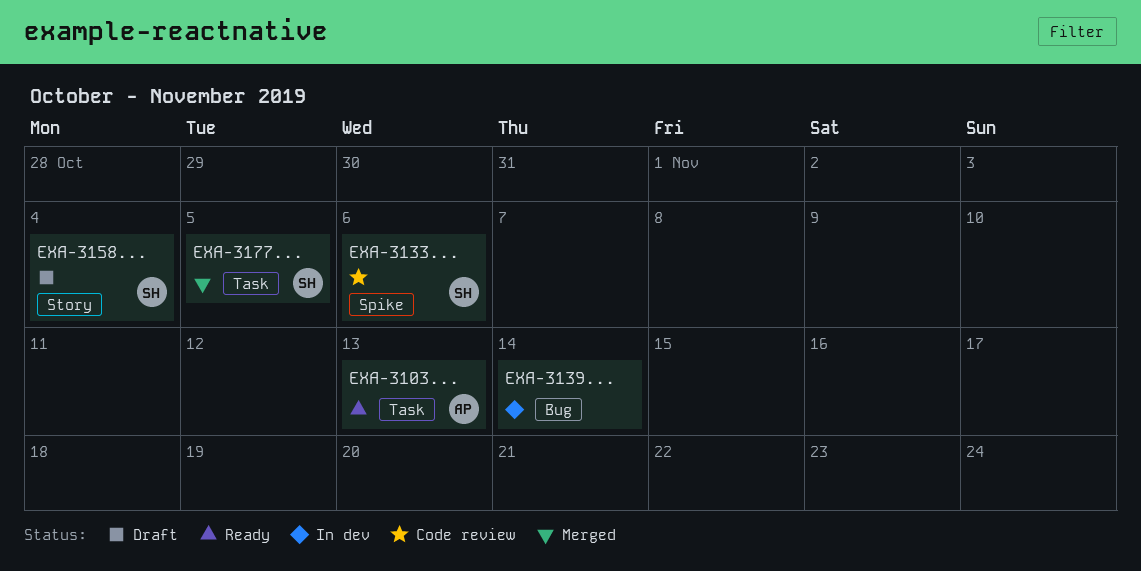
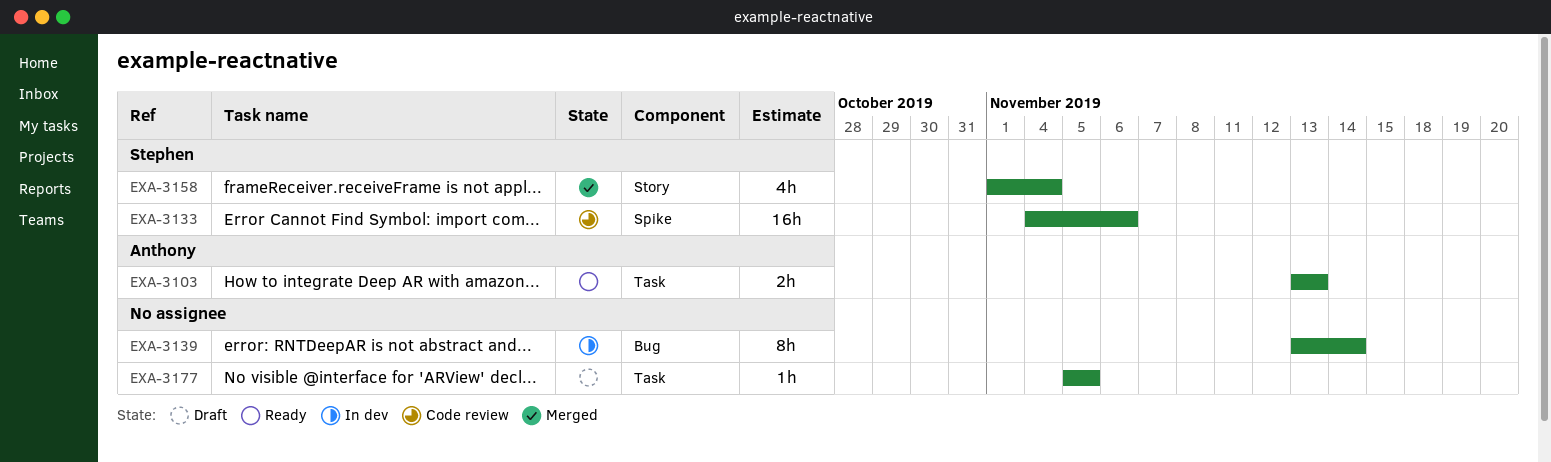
EXA-3158, status: Draft -> Merged
EXA-3177, status: Merged -> Draft
EXA-3177, owner: Stephen -> none

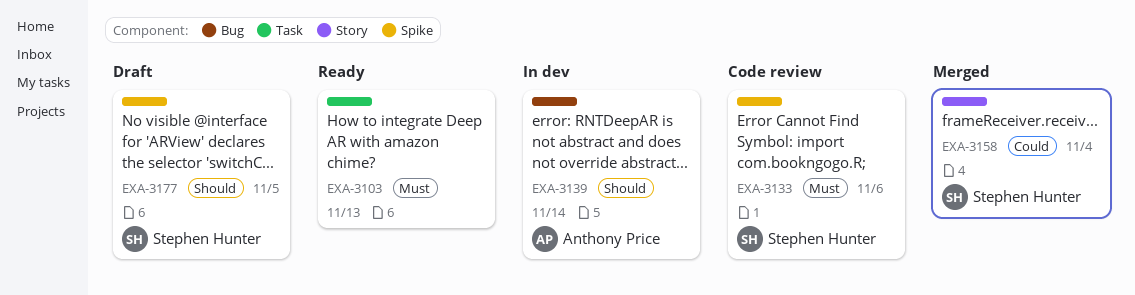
EXA-3103, owner: Anthony Price -> none
EXA-3139, owner: none -> Anthony Price
EXA-3177, owner: none -> Stephen Hunter
EXA-3177, label: Task -> Spike

